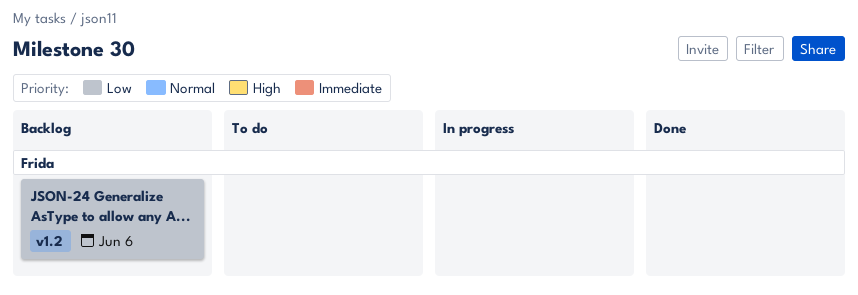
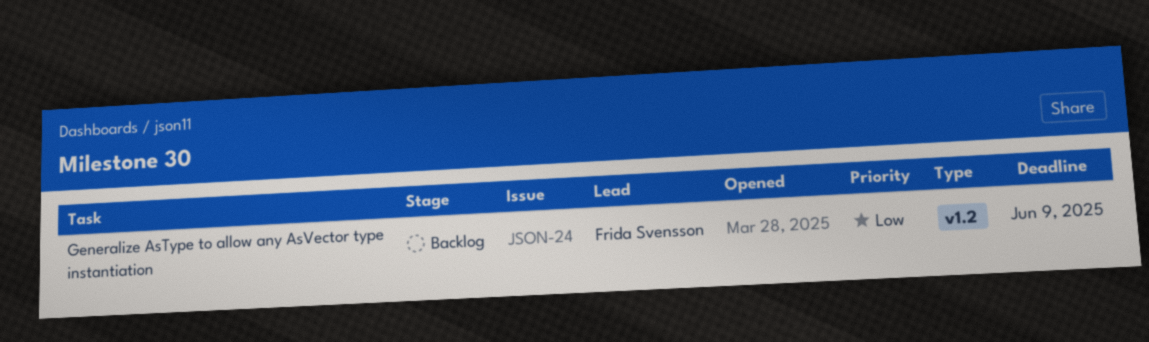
JSON-24, due: Jun 6 -> Jun 9

